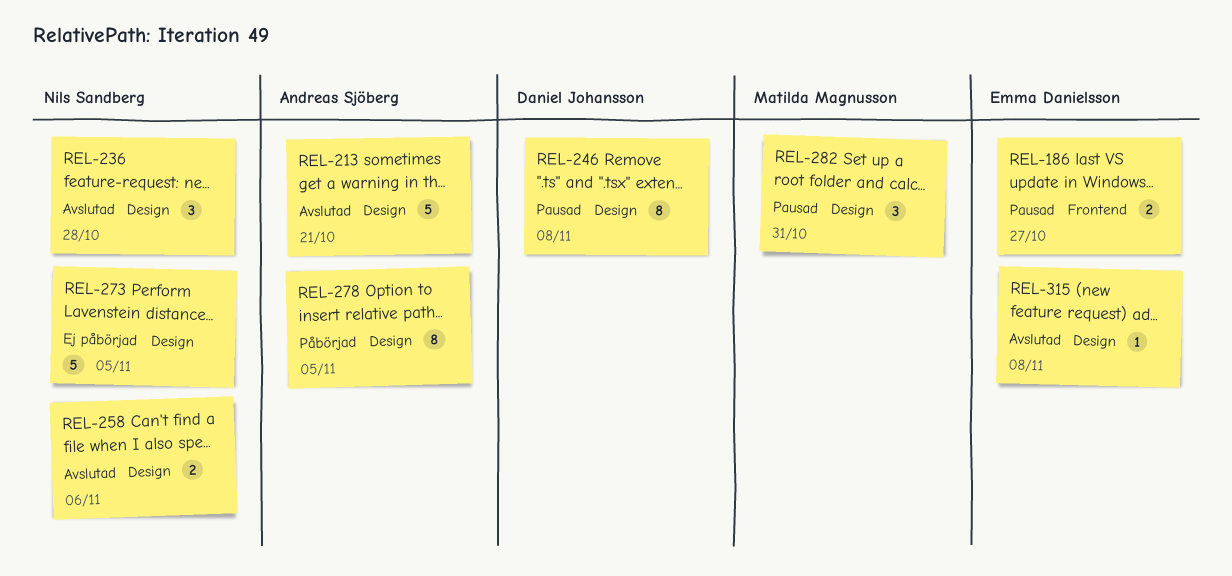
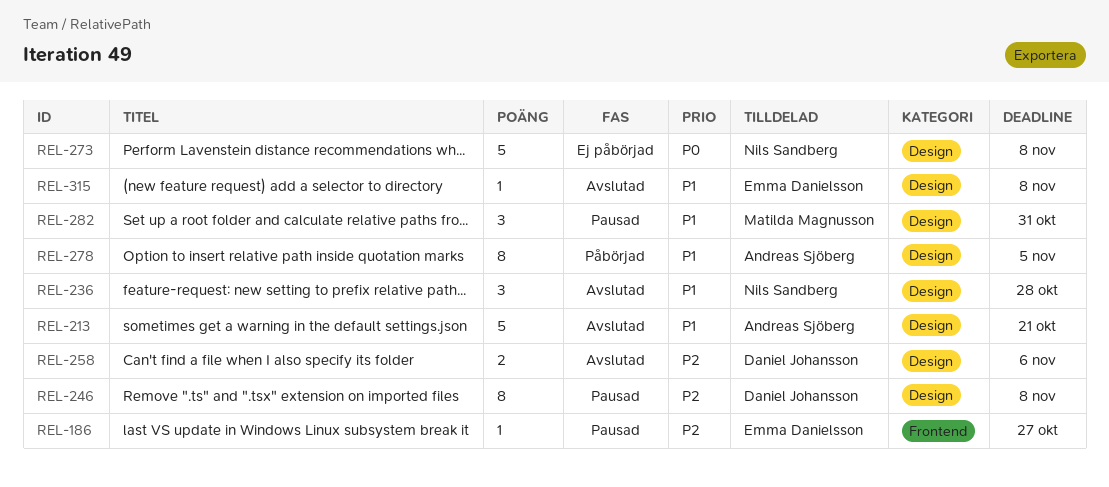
REL-186, estimate: 2 -> 1
REL-258, owner: Nils Sandberg -> Daniel Johansson
REL-273, due: Nov 5 -> Nov 8

